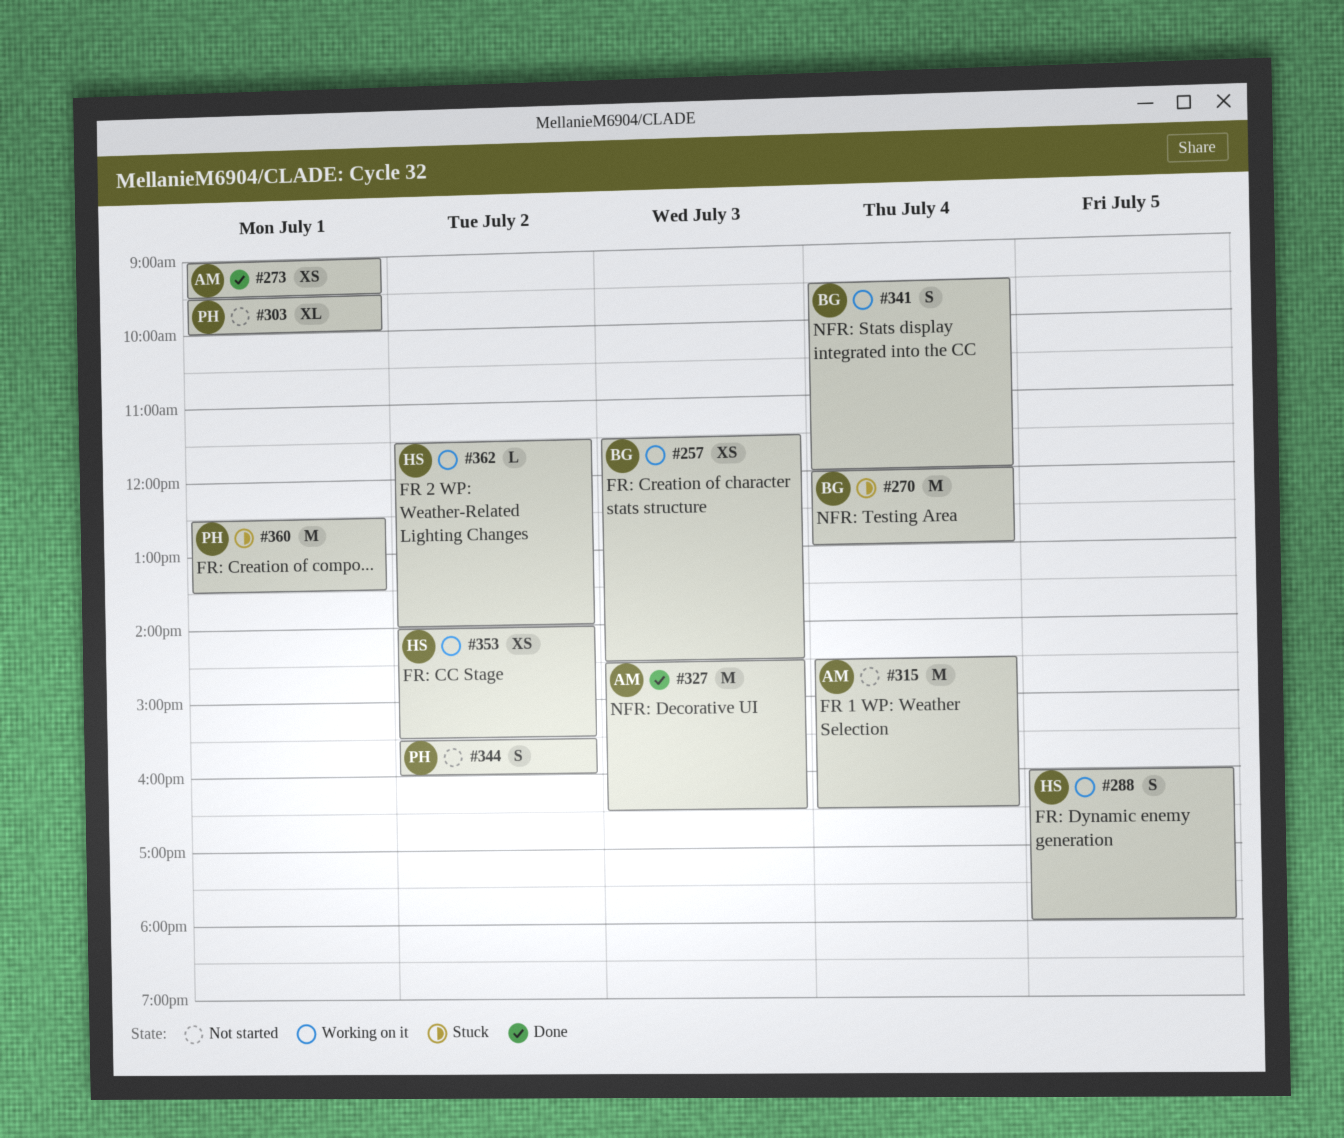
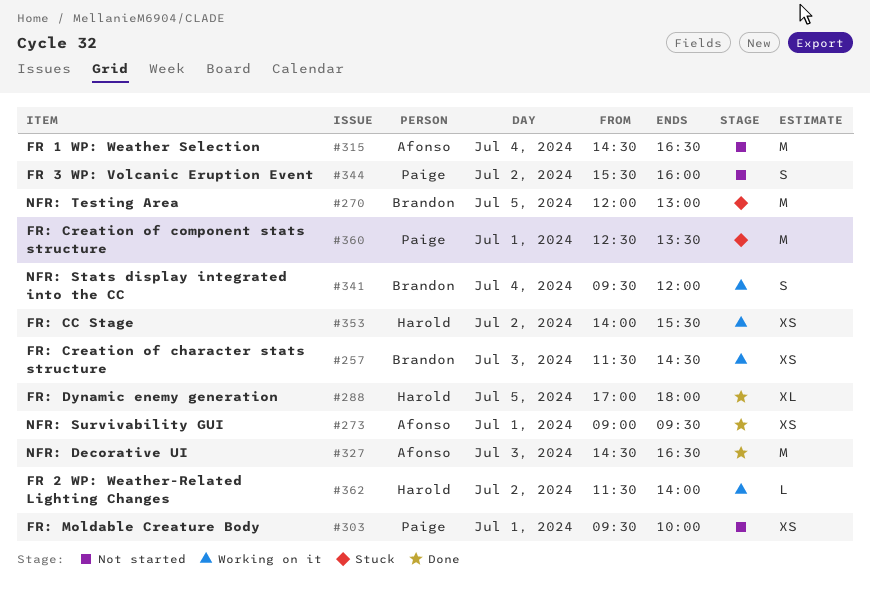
#270, day: Jul 4 -> Jul 5
#288, status: Working on it -> Done
#288, estimate: S -> XL
#288, begins: 16:00 -> 17:00
#303, estimate: XL -> XS

